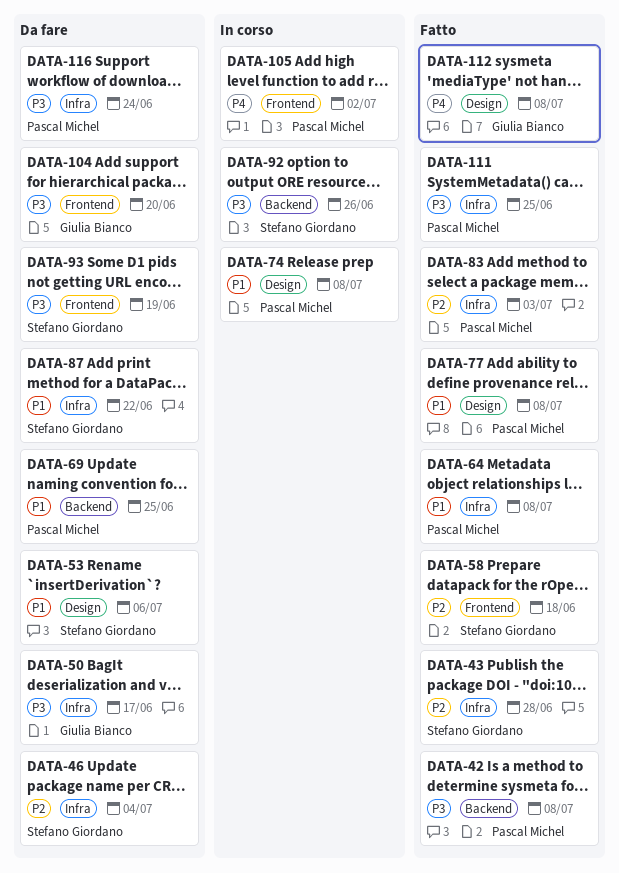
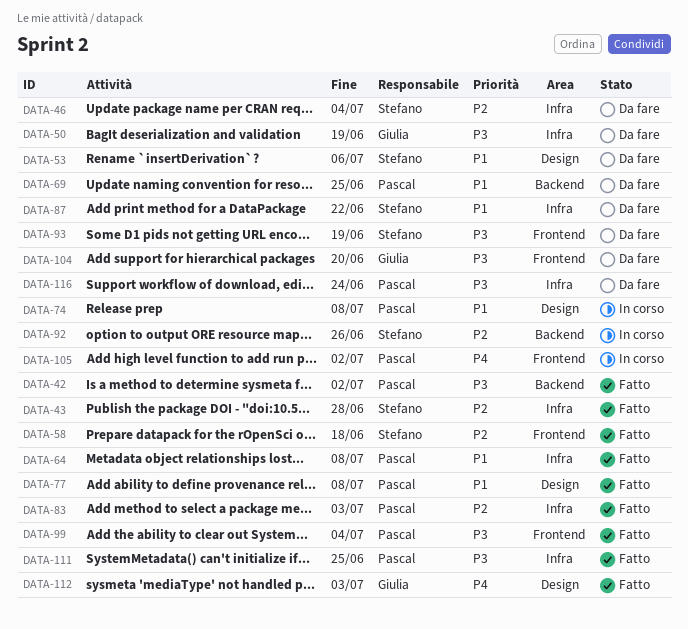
DATA-42, due: Jul 8 -> Jul 2
DATA-50, due: Jun 17 -> Jun 19
DATA-92, priority: P3 -> P2
DATA-99: none -> present
DATA-112, due: Jul 8 -> Jul 3

